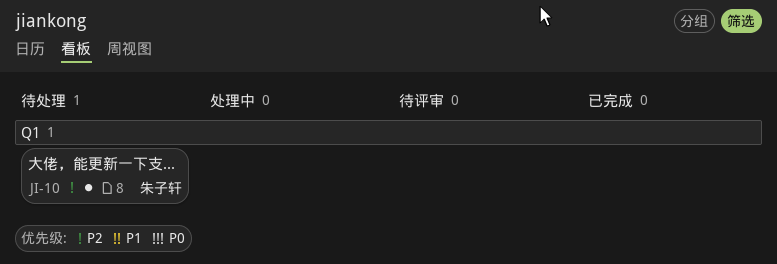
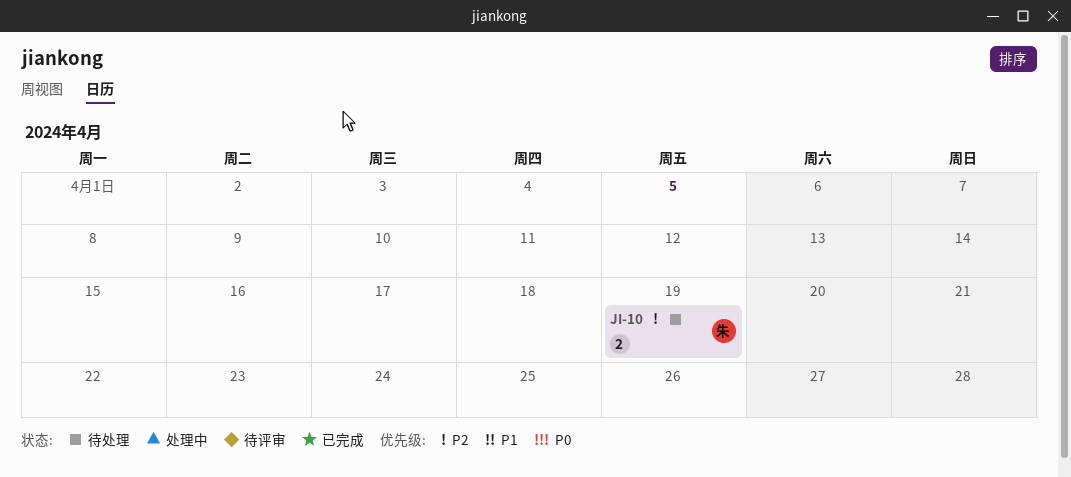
JI-10, estimate: 1 -> 2

